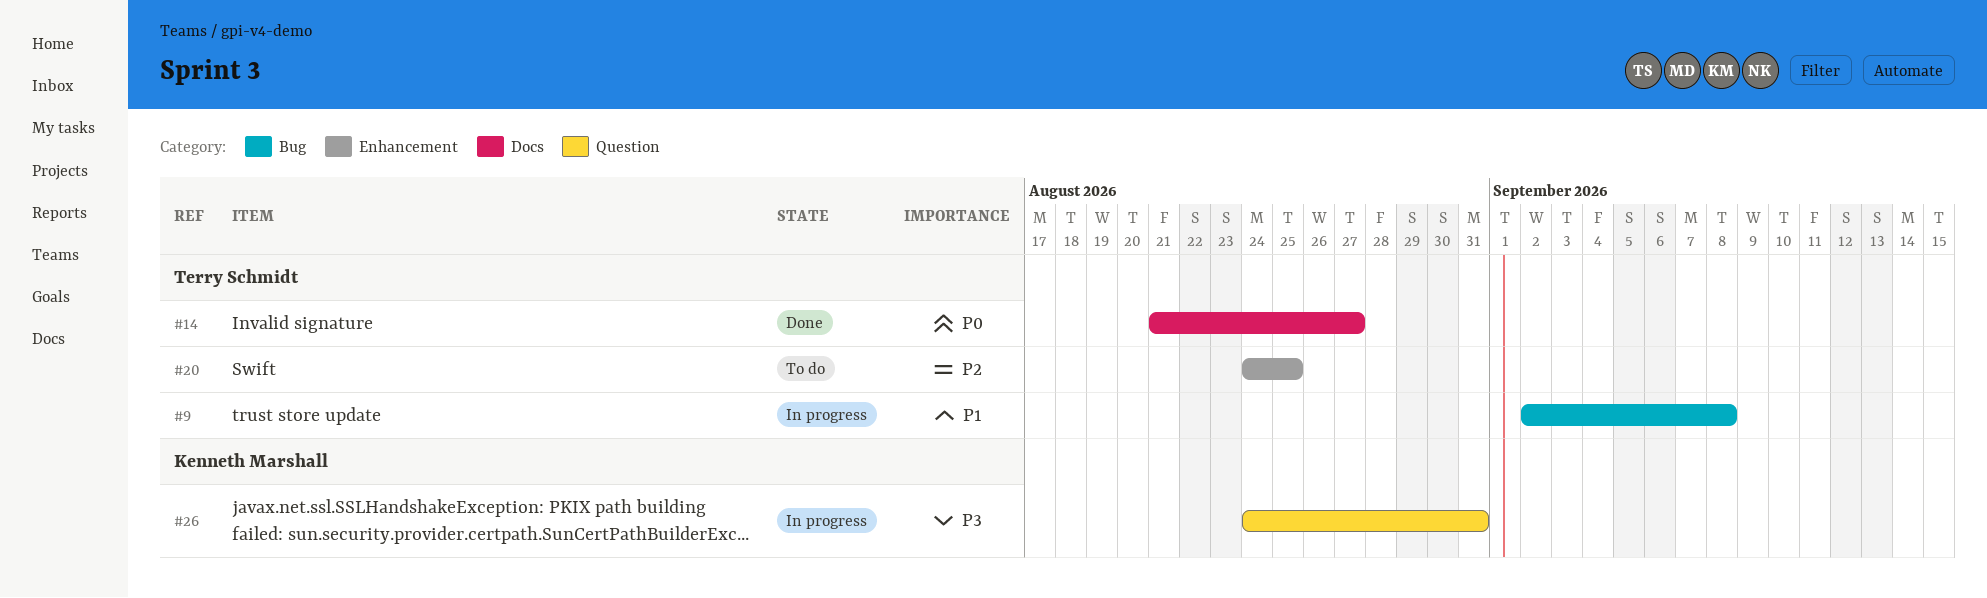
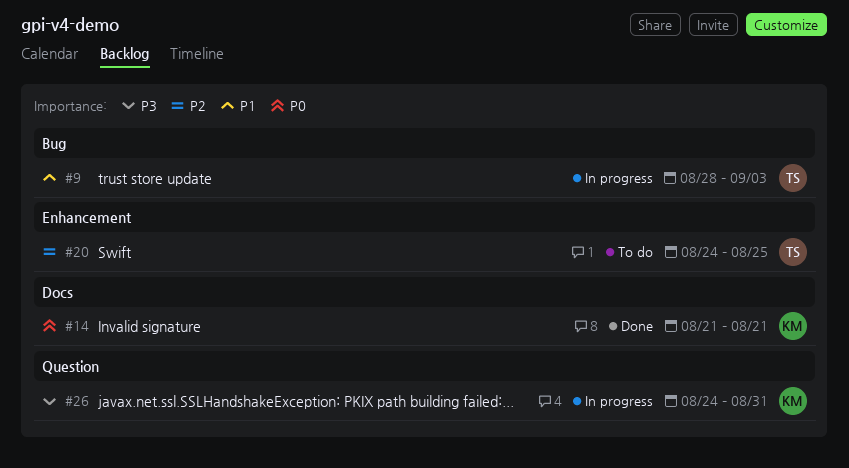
#9, start: Sep 2 -> Aug 28
#9, due: Sep 8 -> Sep 3
#14, owner: Terry Schmidt -> Kenneth Marshall
#14, due: Aug 27 -> Aug 21

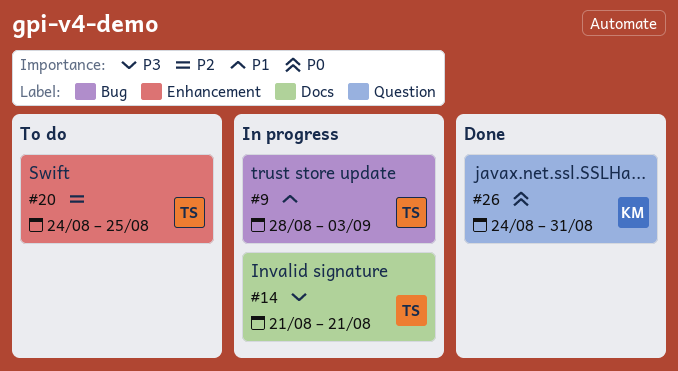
#14, status: Done -> In progress
#14, owner: KM -> TS
#14, priority: P0 -> P3
#26, status: In progress -> Done
#26, priority: P3 -> P0

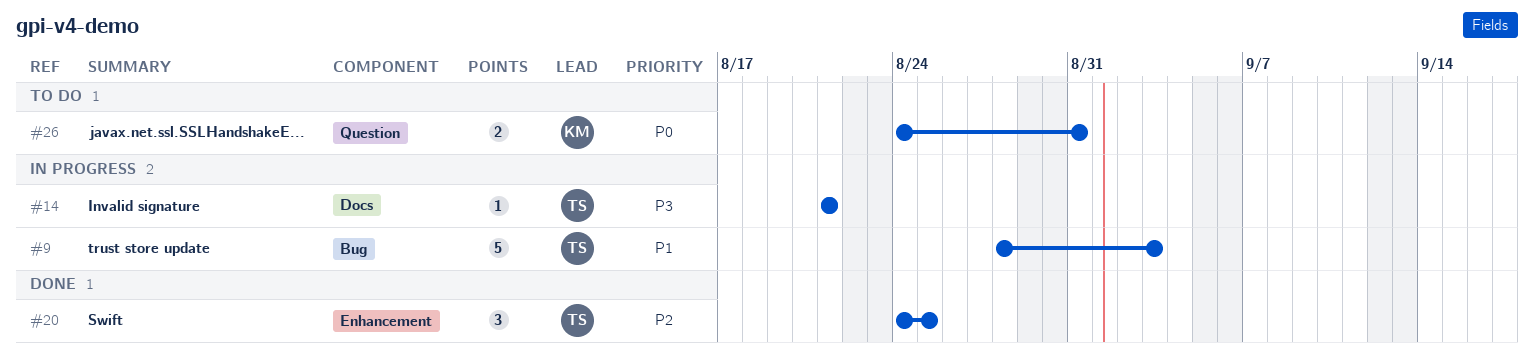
#20, status: To do -> Done
#26, status: Done -> To do

